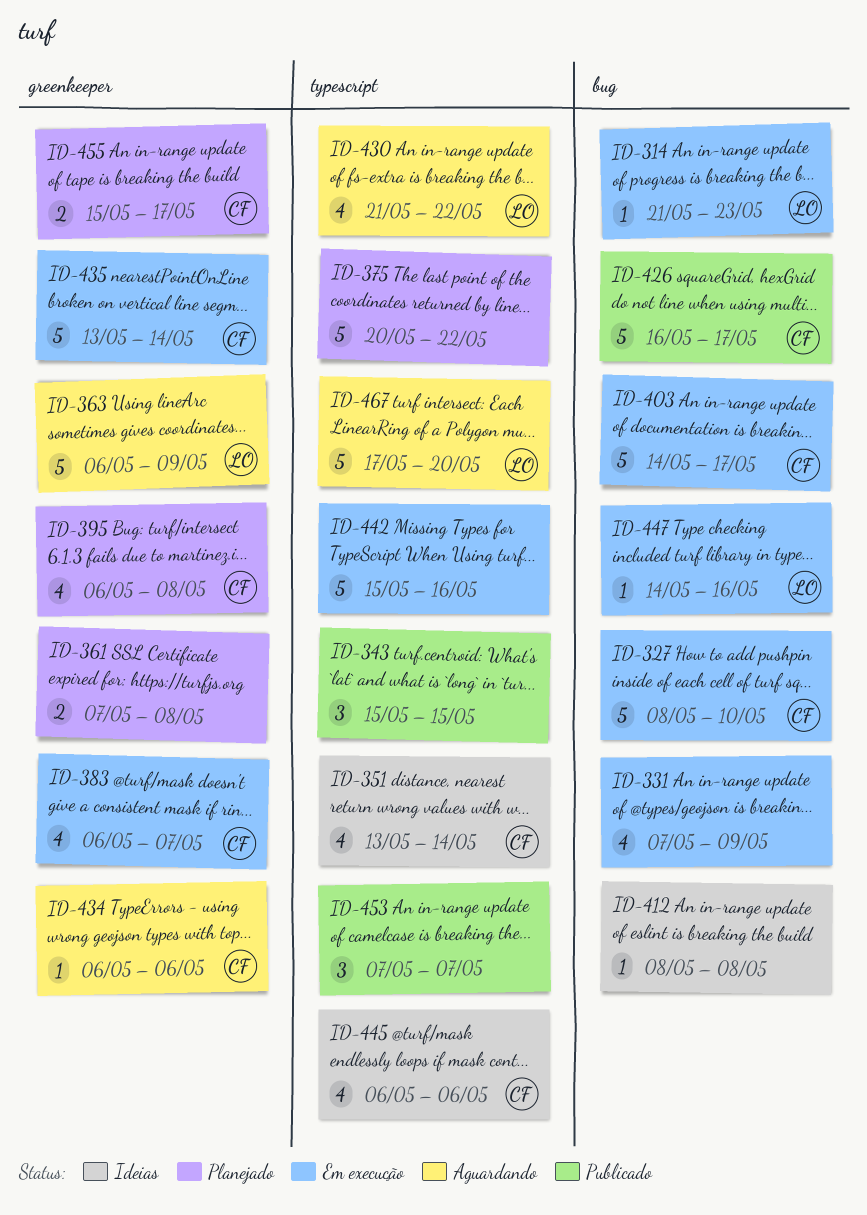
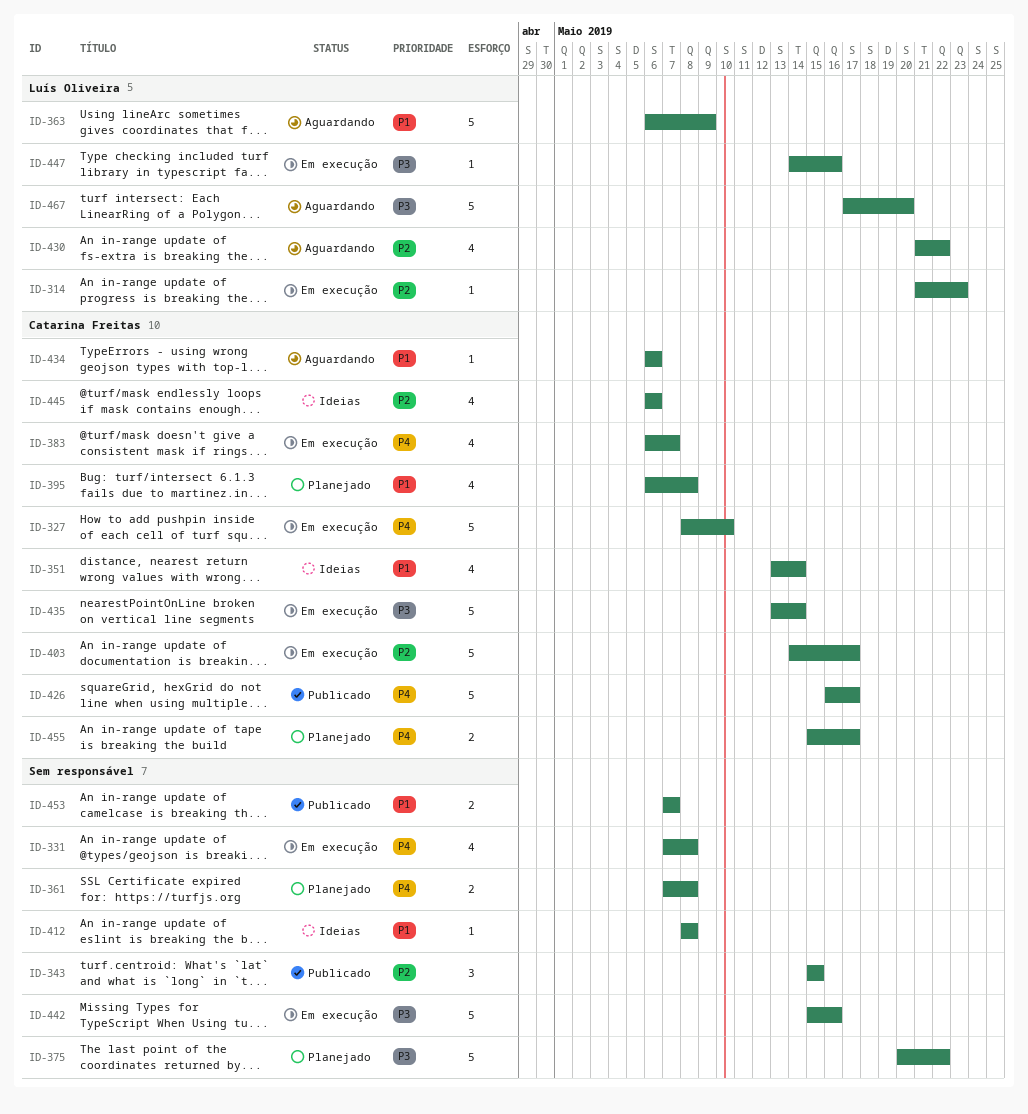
ID-331, due: May 9 -> May 8
ID-453, estimate: 3 -> 2

